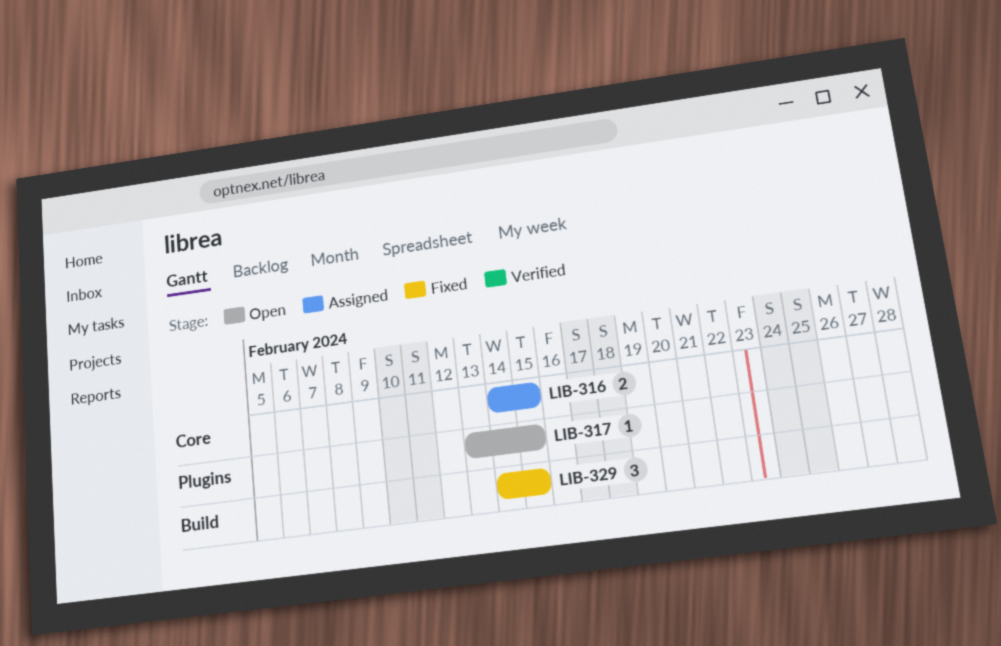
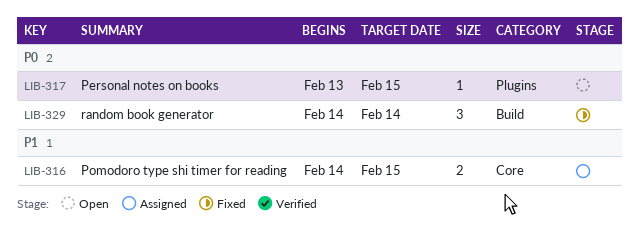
LIB-329, due: Feb 15 -> Feb 14

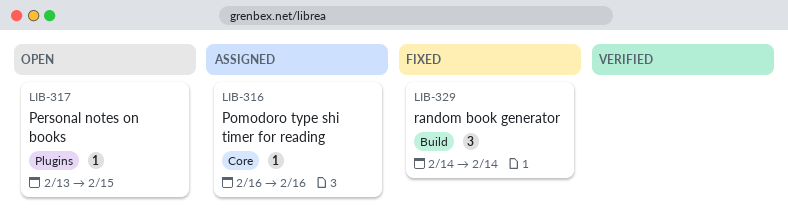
LIB-316, estimate: 2 -> 1
LIB-316, start: Feb 14 -> Feb 16
LIB-316, due: Feb 15 -> Feb 16

